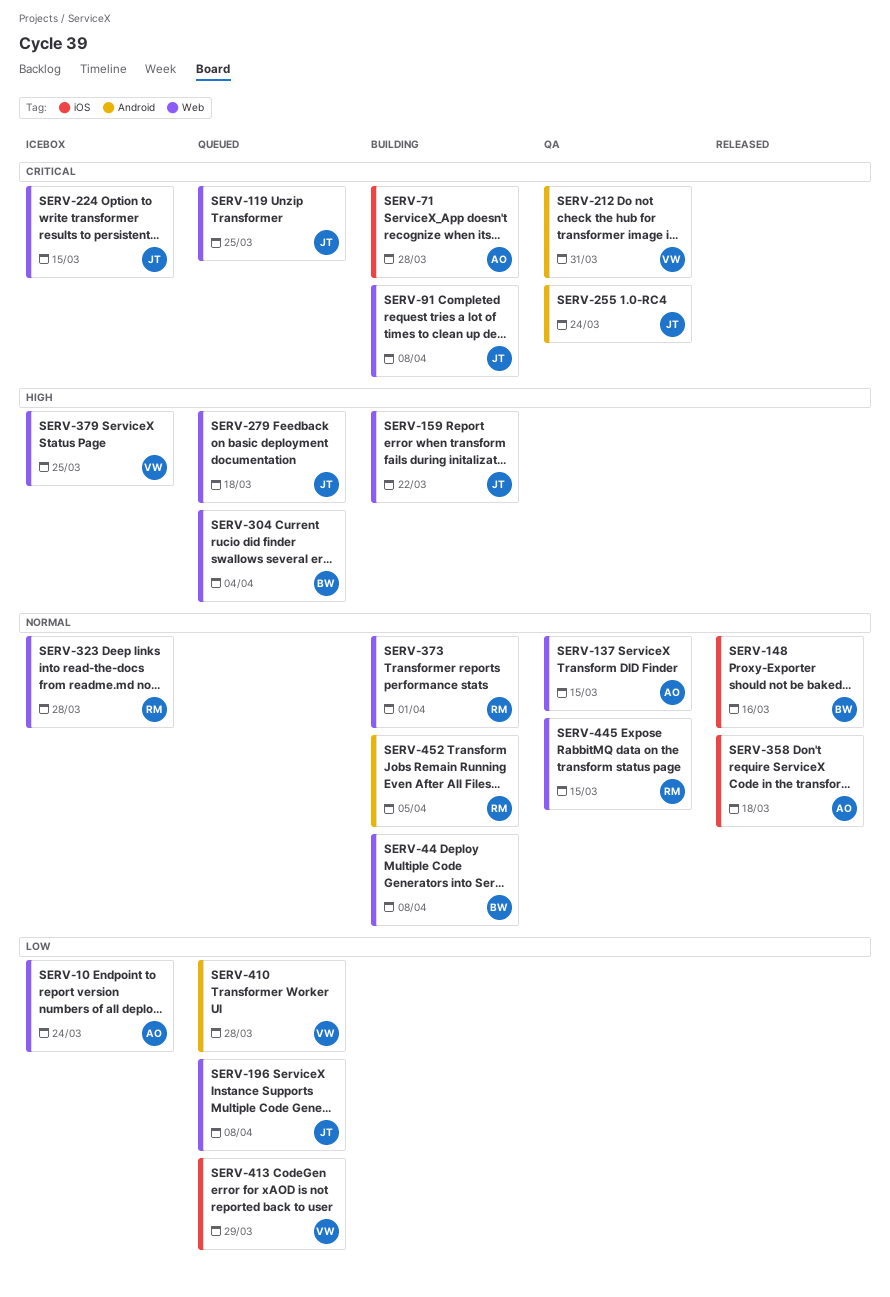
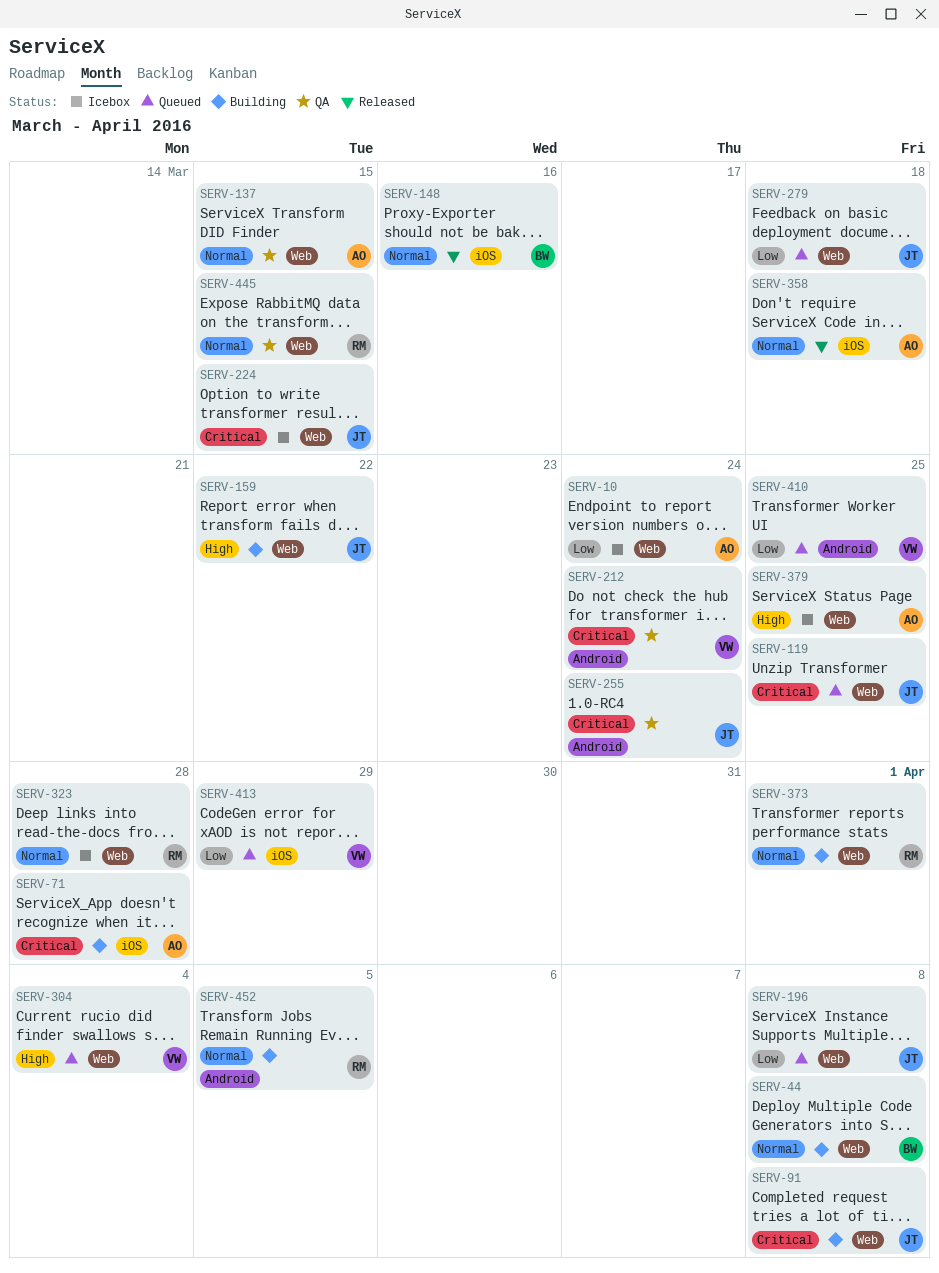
SERV-212, due: Mar 31 -> Mar 24
SERV-279, priority: High -> Low
SERV-304, owner: BW -> VW
SERV-379, owner: VW -> AO
SERV-410, due: Mar 28 -> Mar 25

